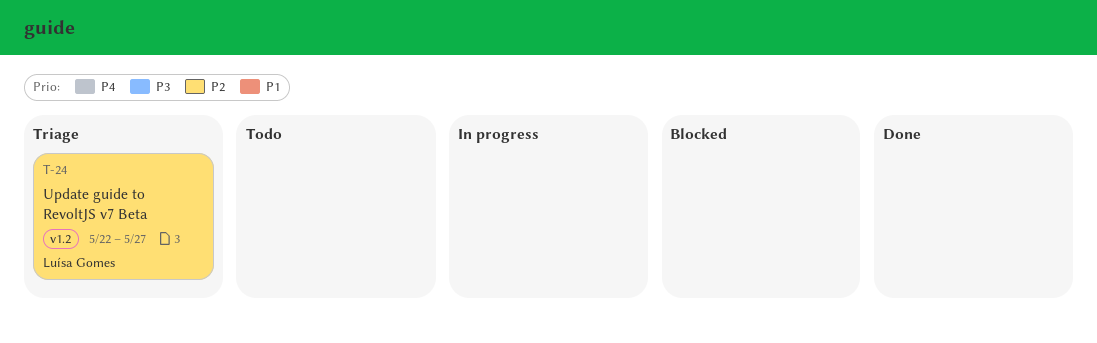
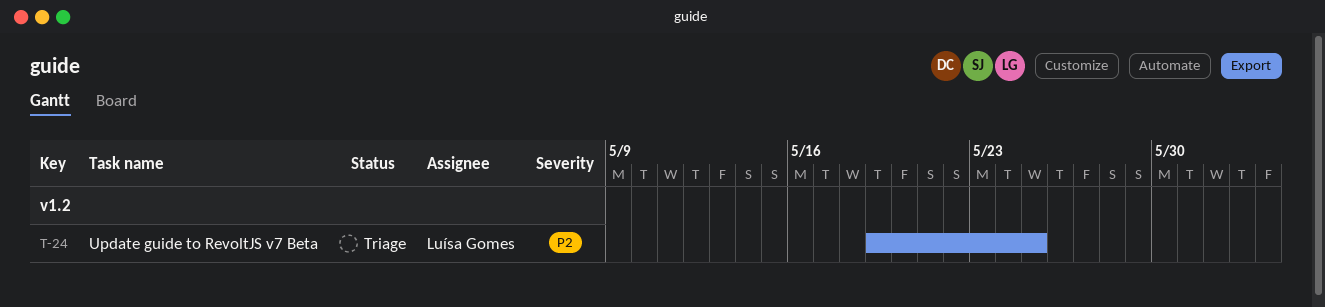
T-24, start: May 22 -> May 19
T-24, due: May 27 -> May 25

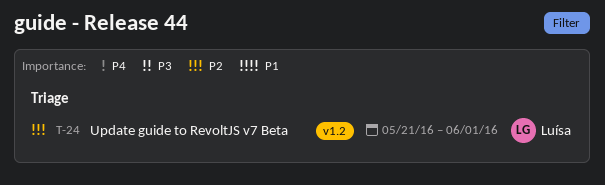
T-24, start: May 19 -> May 21
T-24, due: May 25 -> Jun 1

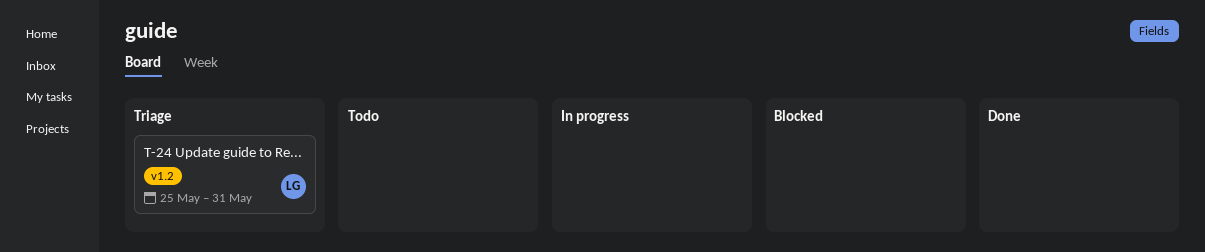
T-24, start: May 21 -> May 25
T-24, due: Jun 1 -> May 31

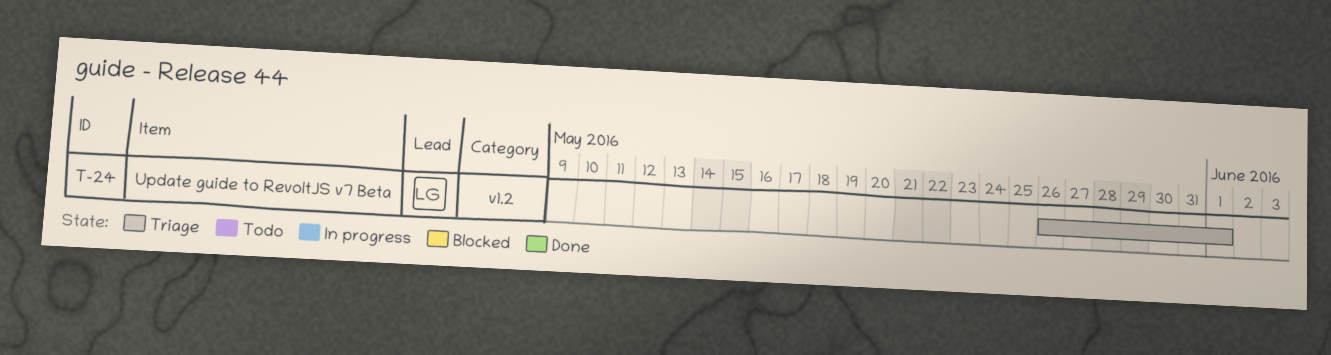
T-24, start: May 25 -> May 26
T-24, due: May 31 -> Jun 1

